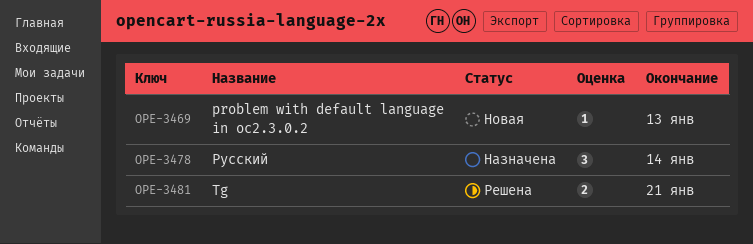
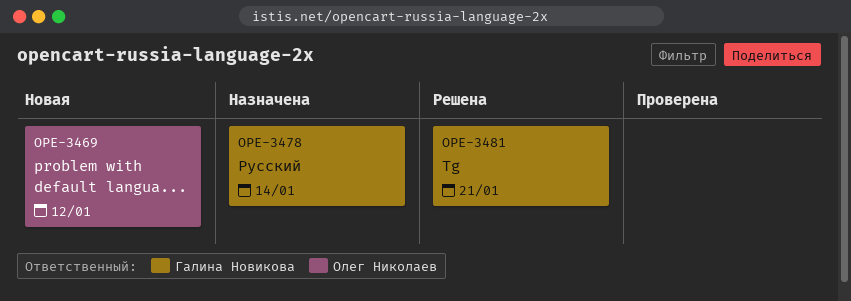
OPE-3469, due: Jan 13 -> Jan 12

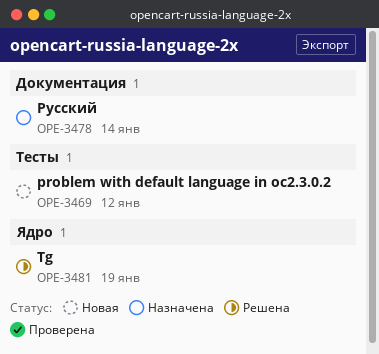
OPE-3481, due: Jan 21 -> Jan 19

